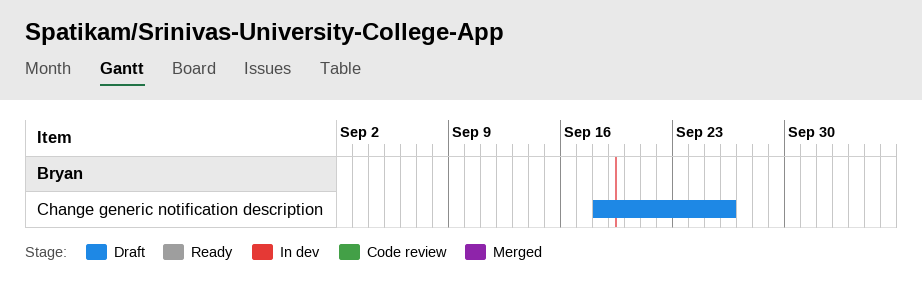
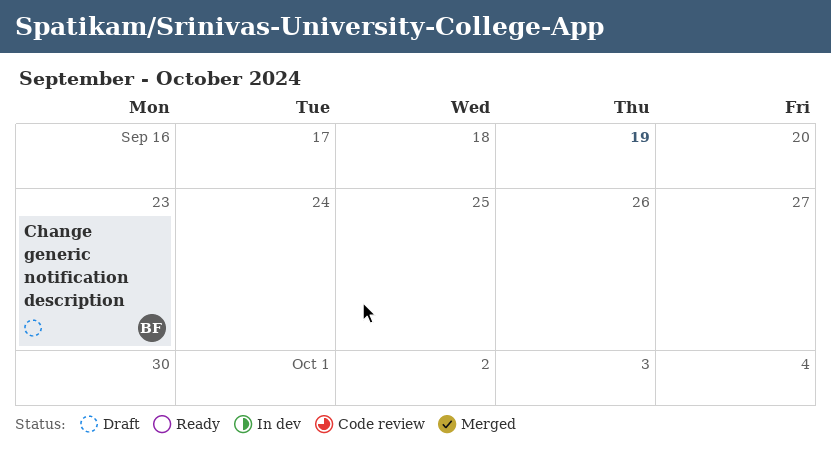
Change generic notification description, due: Sep 26 -> Sep 23

